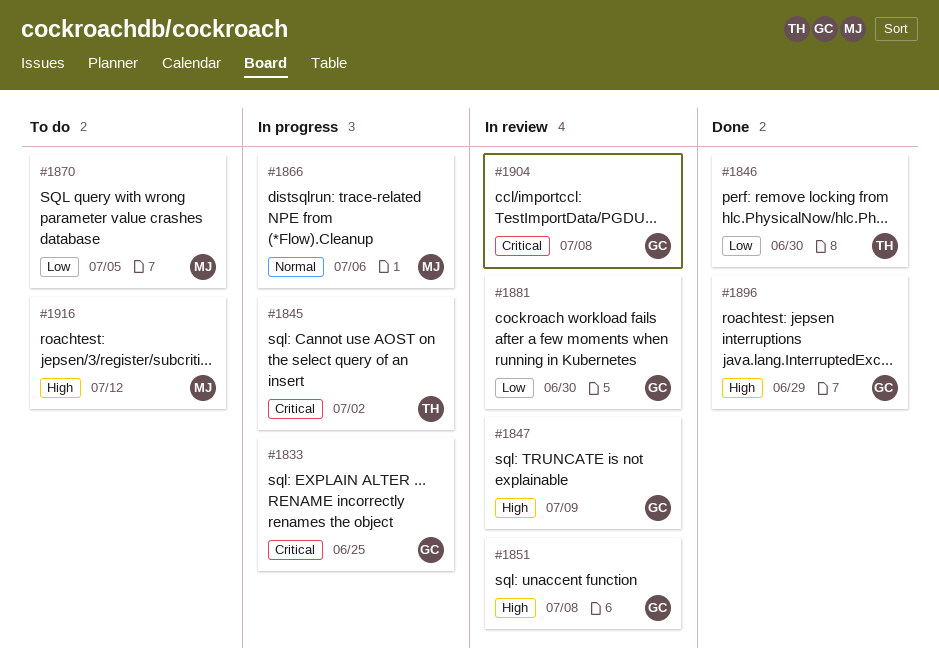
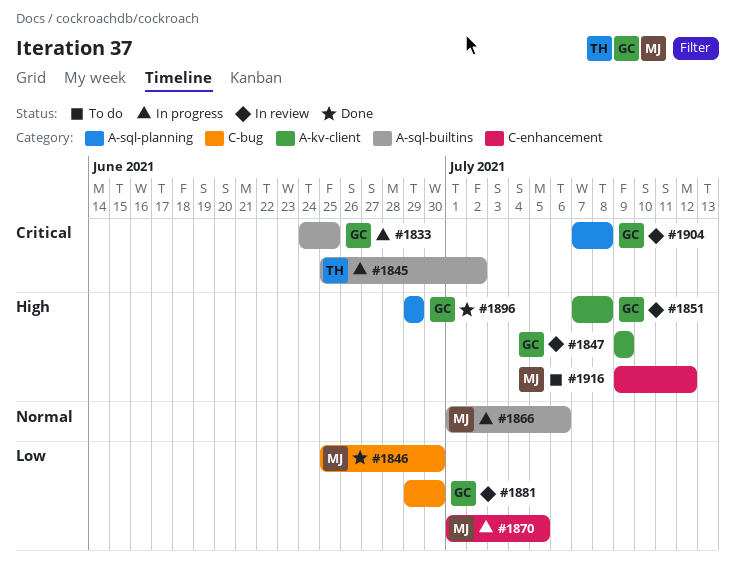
#1846, owner: TH -> MJ
#1870, status: To do -> In progress

